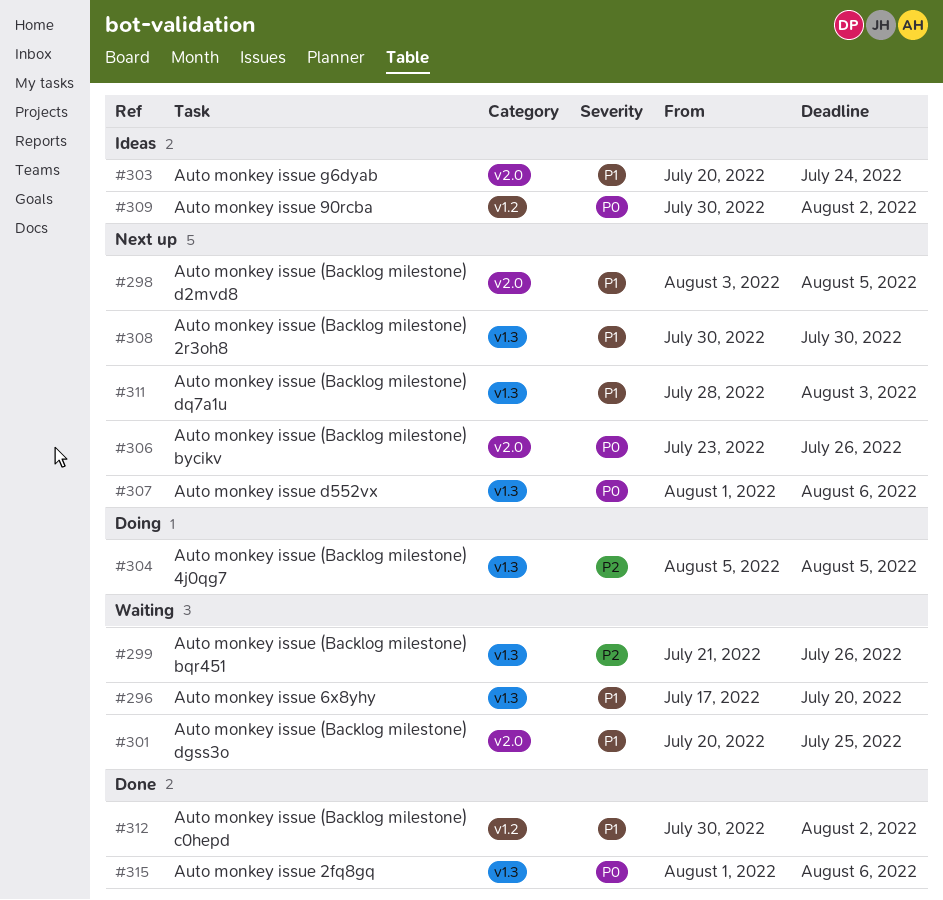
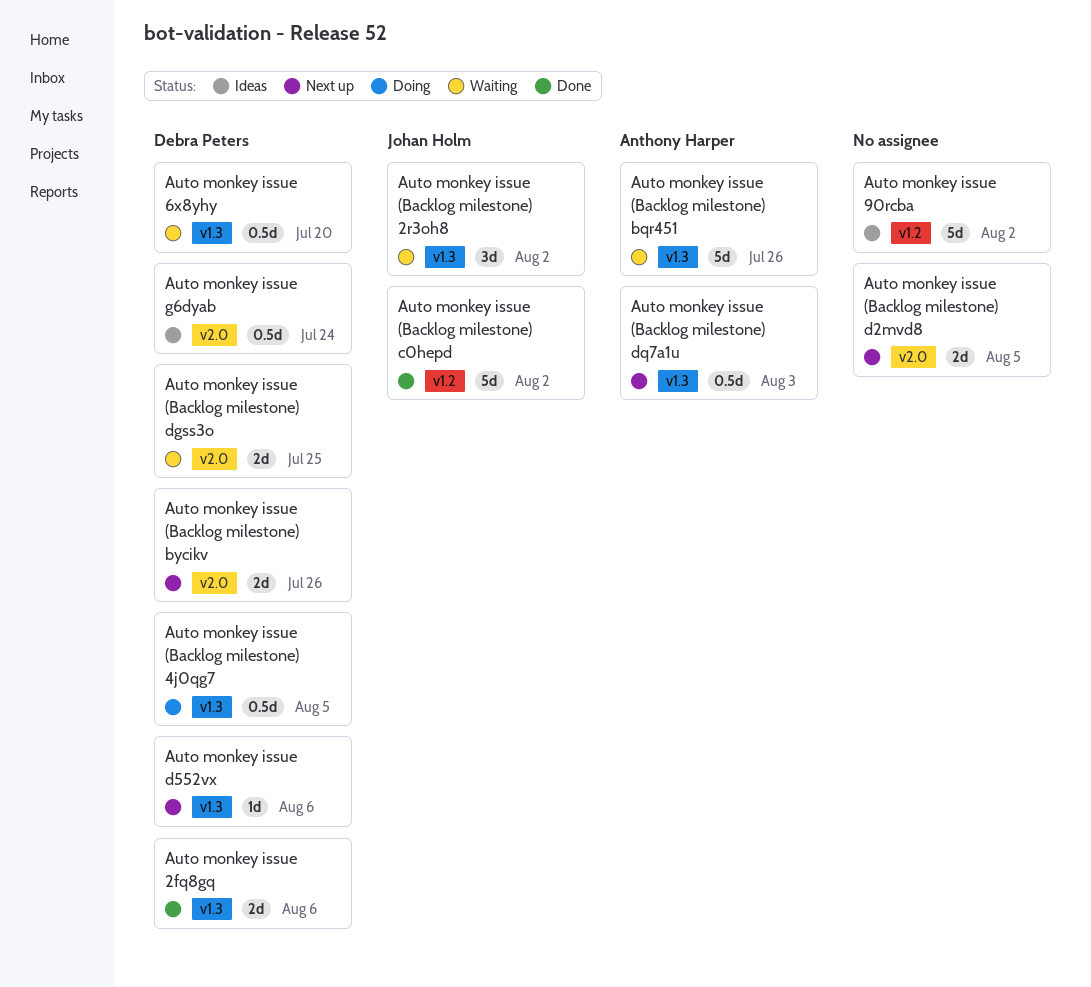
Auto monkey issue (Backlog milestone) 2r3oh8, status: Next up -> Waiting
Auto monkey issue (Backlog milestone) 2r3oh8, due: Jul 30 -> Aug 2

